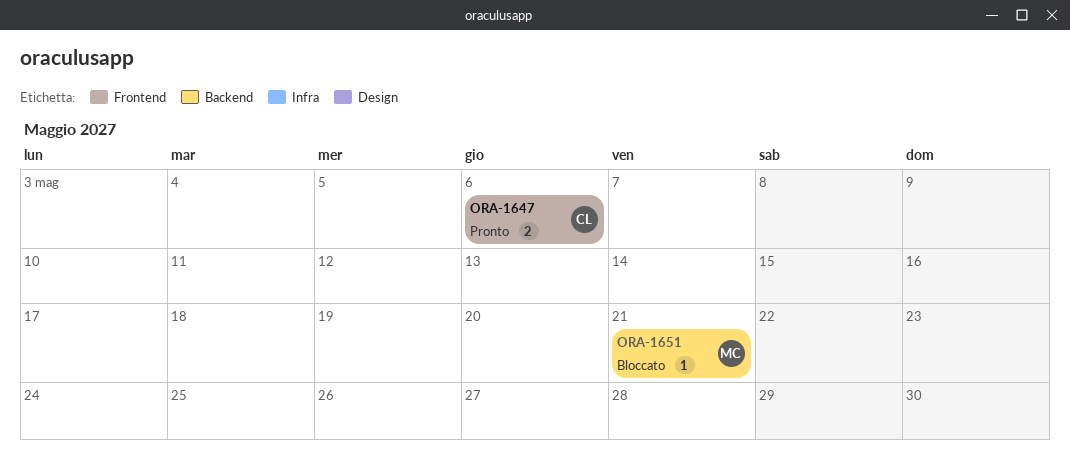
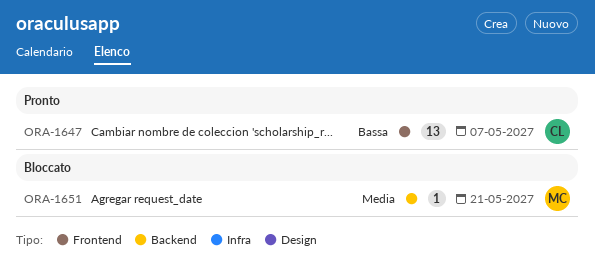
ORA-1647, estimate: 2 -> 13
ORA-1647, due: May 6 -> May 7

